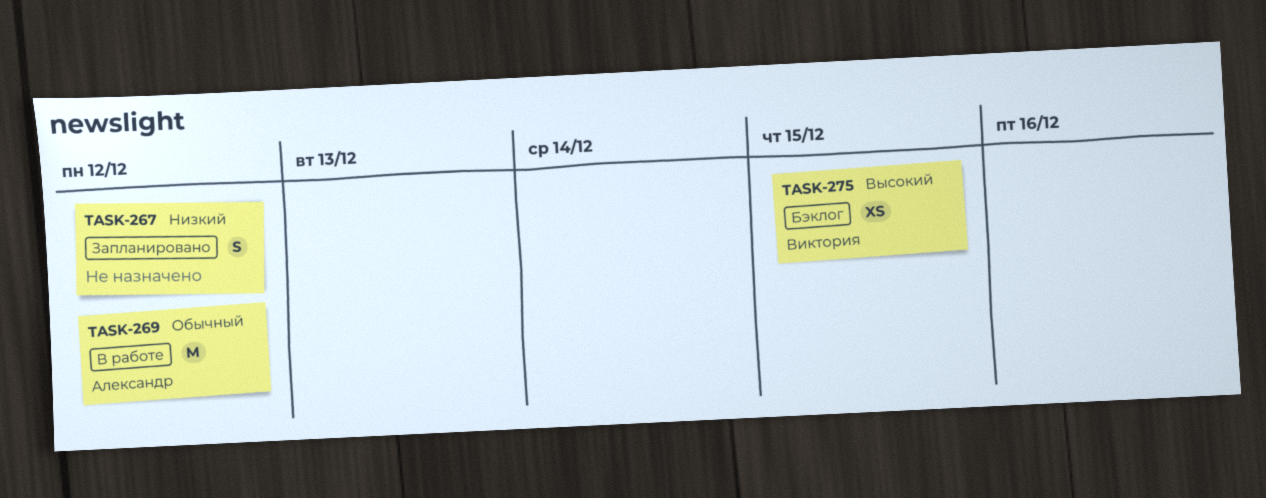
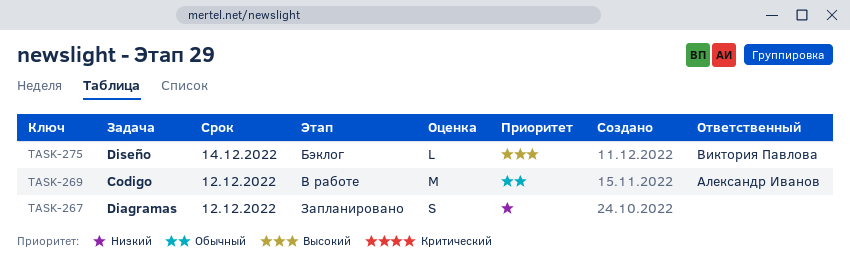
TASK-275, estimate: XS -> L
TASK-275, due: Dec 15 -> Dec 14

